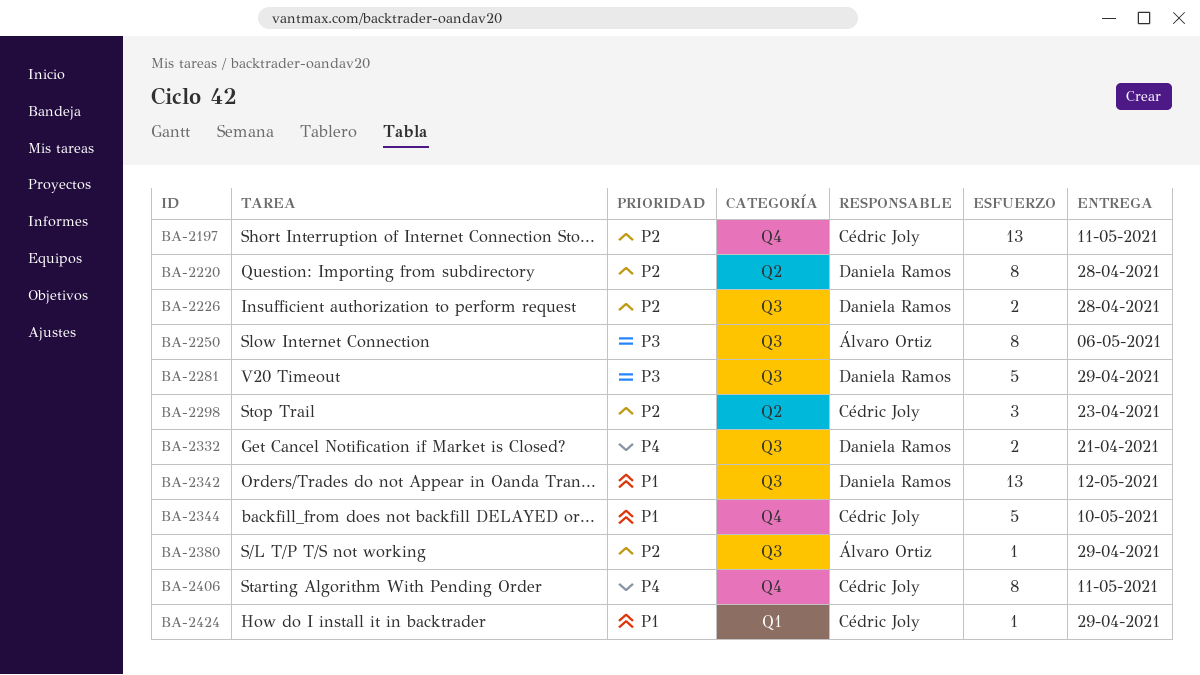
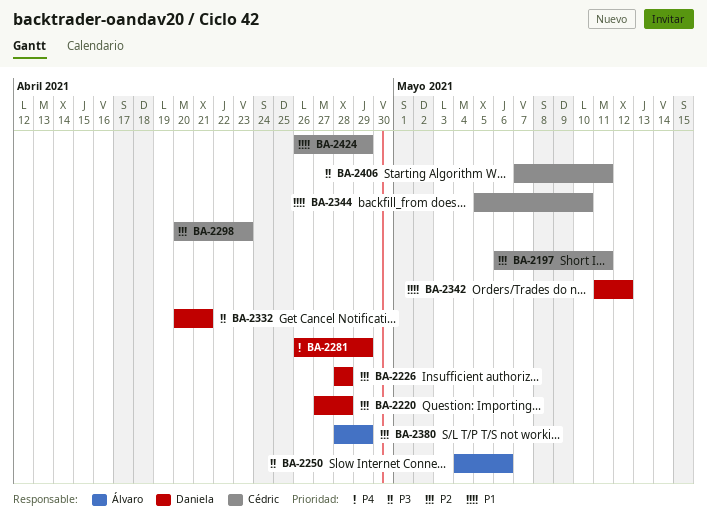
BA-2281, priority: P3 -> P4
BA-2332, priority: P4 -> P3
BA-2406, priority: P4 -> P3

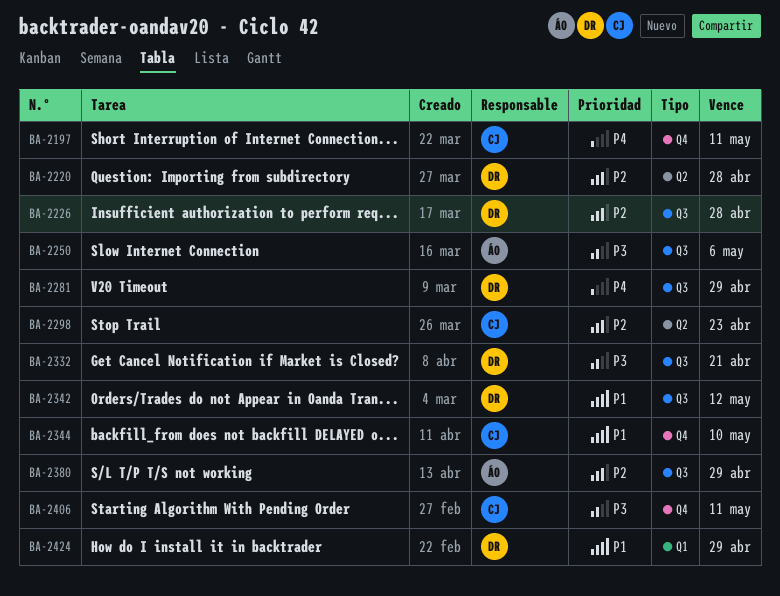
BA-2197, priority: P2 -> P4
BA-2424, owner: Cédric -> Daniela

